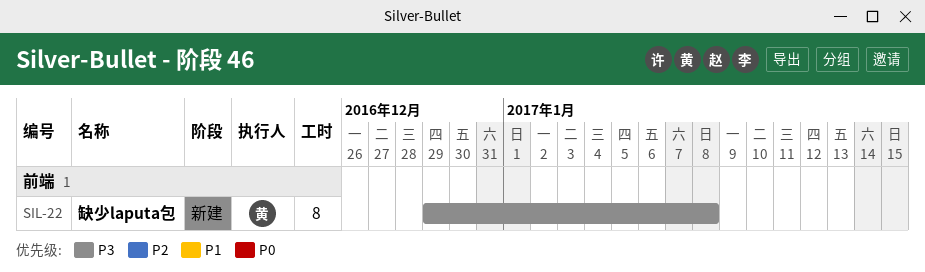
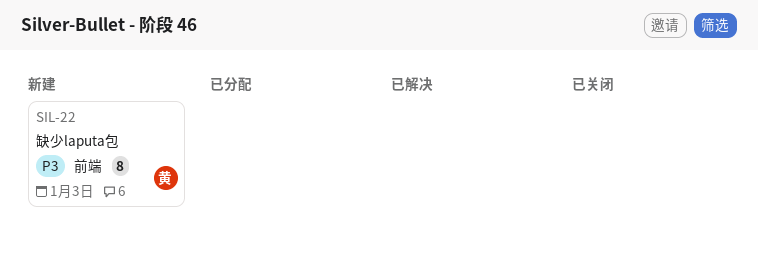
SIL-22, due: Jan 8 -> Jan 3

